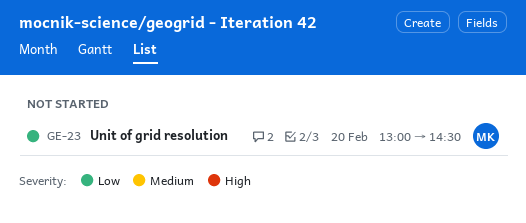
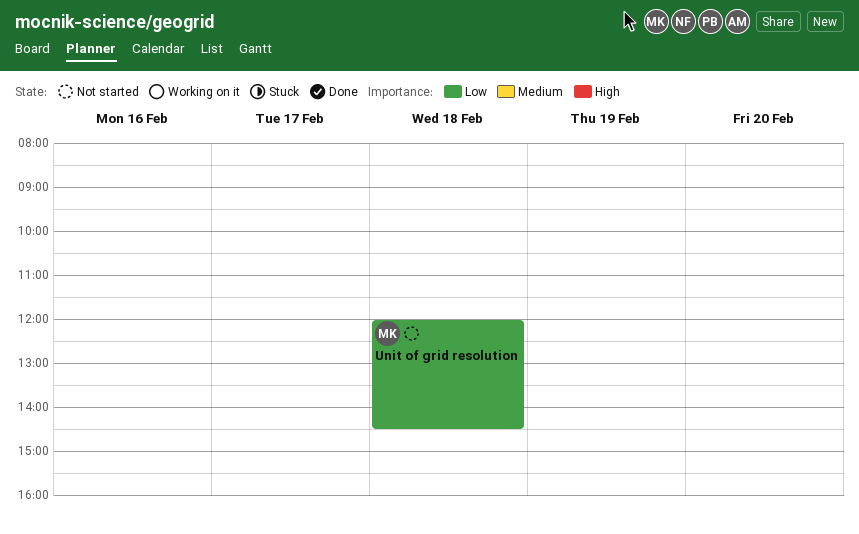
Unit of grid resolution, day: Feb 20 -> Feb 18
Unit of grid resolution, begins: 13:00 -> 12:00

